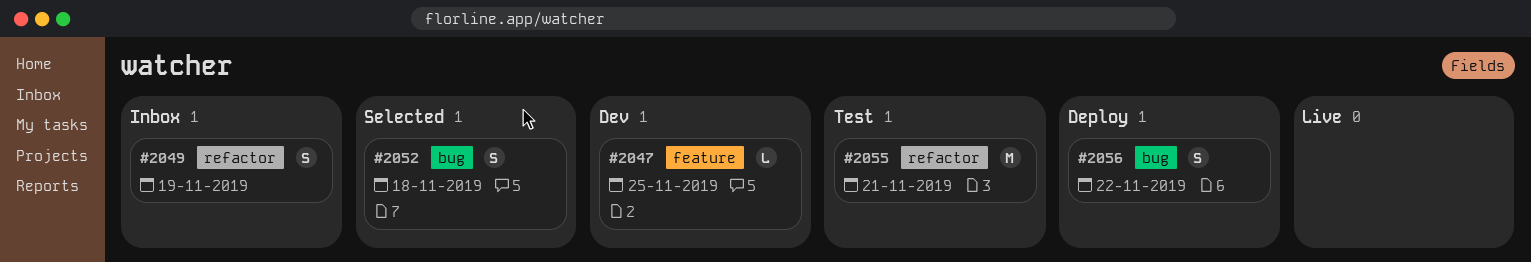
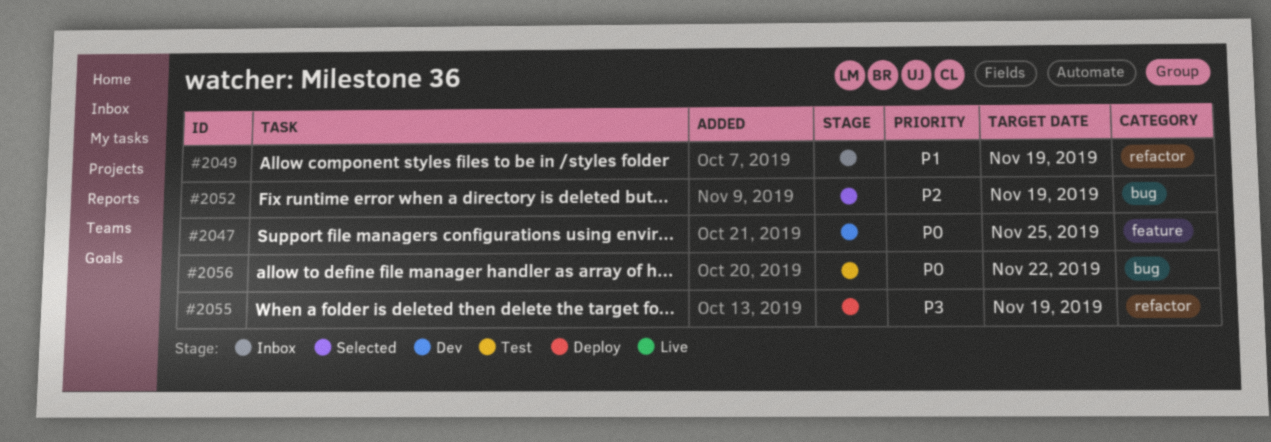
#2052, due: Nov 18 -> Nov 19
#2055, status: Test -> Deploy
#2055, due: Nov 21 -> Nov 19
#2056, status: Deploy -> Test

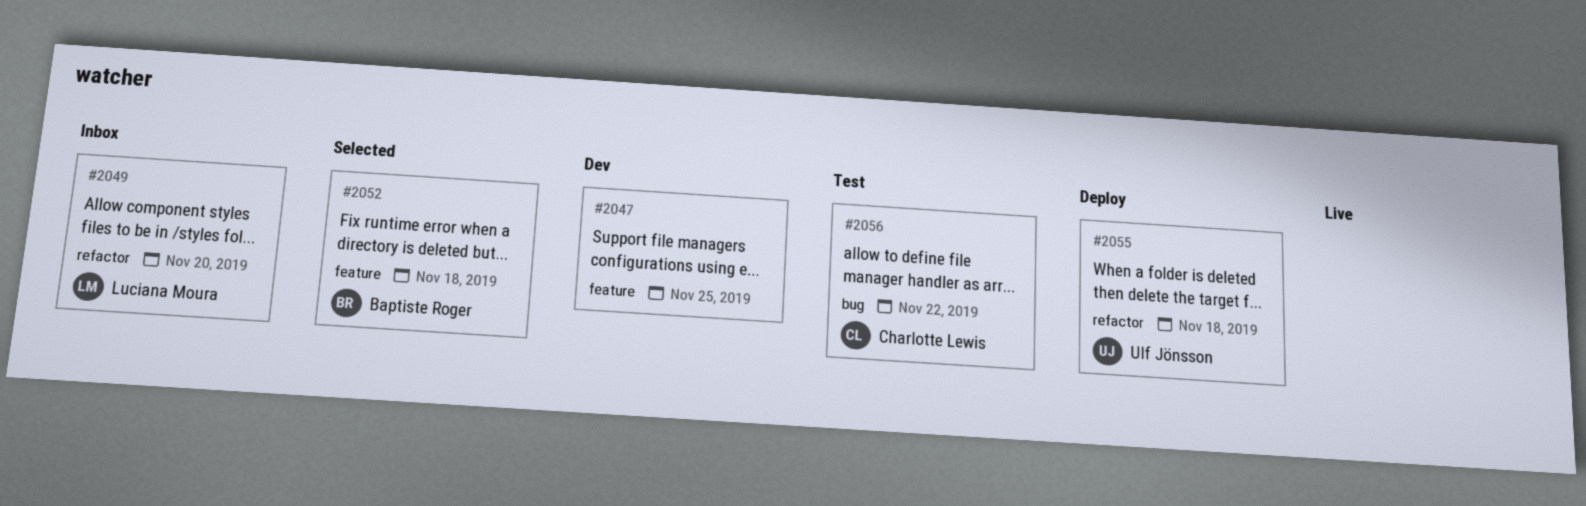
#2049, due: Nov 19 -> Nov 20
#2052, label: bug -> feature
#2052, due: Nov 19 -> Nov 18
#2055, due: Nov 19 -> Nov 18

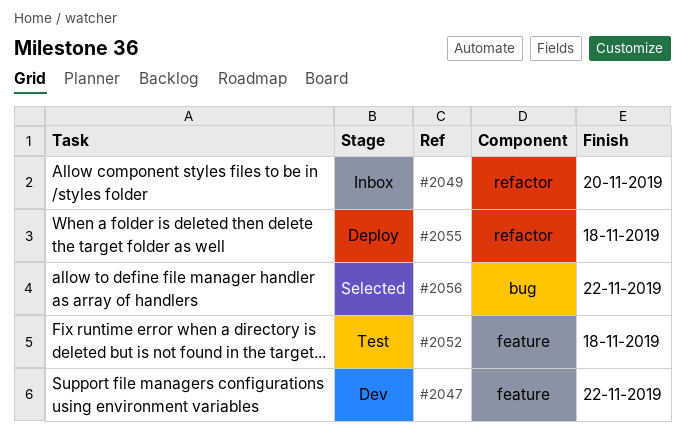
#2047, due: Nov 25 -> Nov 22
#2052, status: Selected -> Test
#2056, status: Test -> Selected

